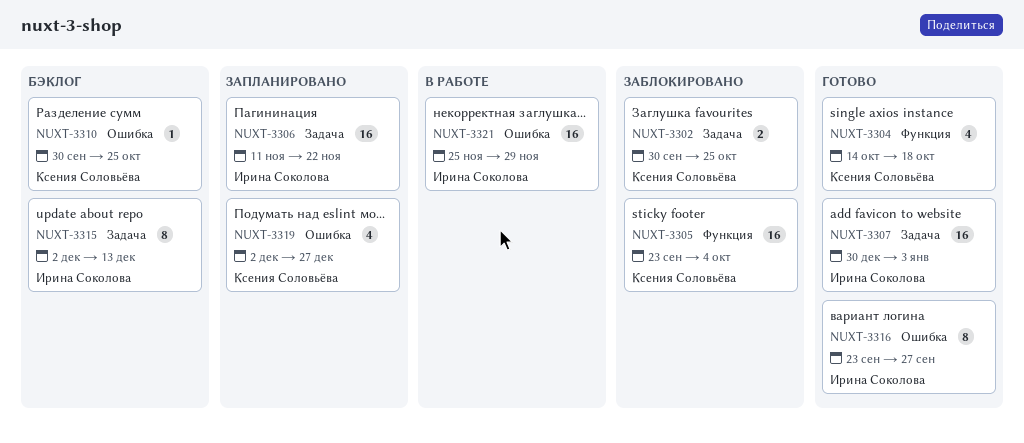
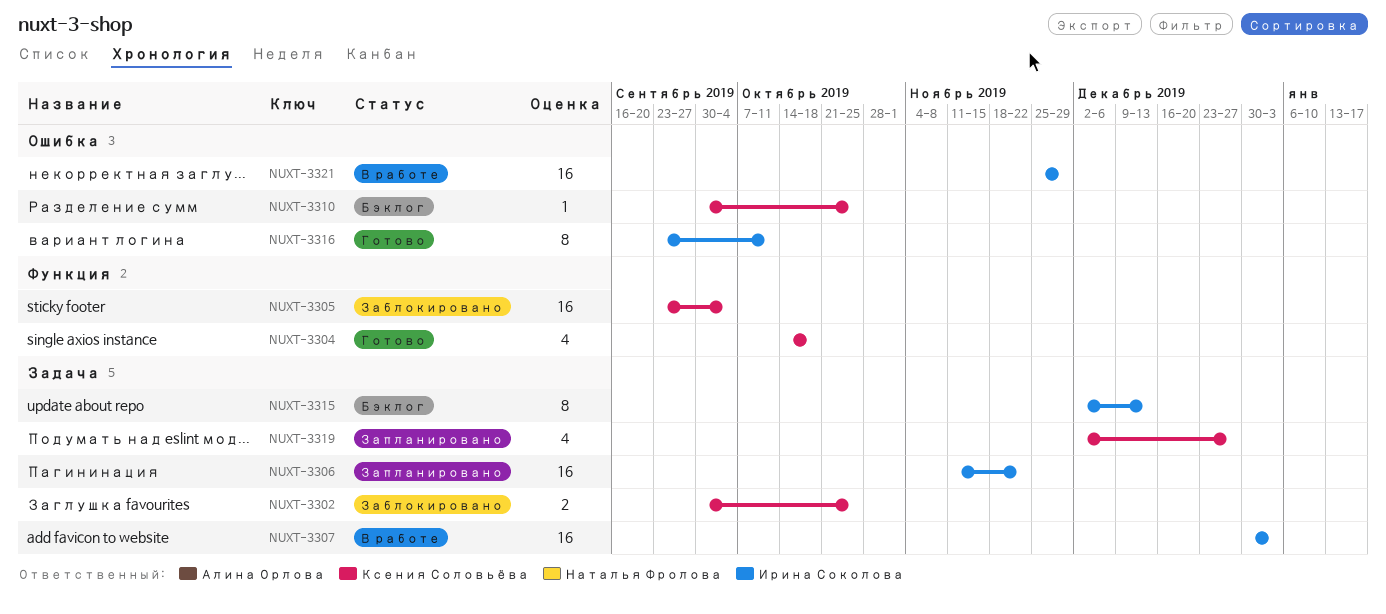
NUXT-3307, status: Готово -> В работе
NUXT-3316, due: Sep 27 -> Oct 11
NUXT-3319, label: Ошибка -> Задача

